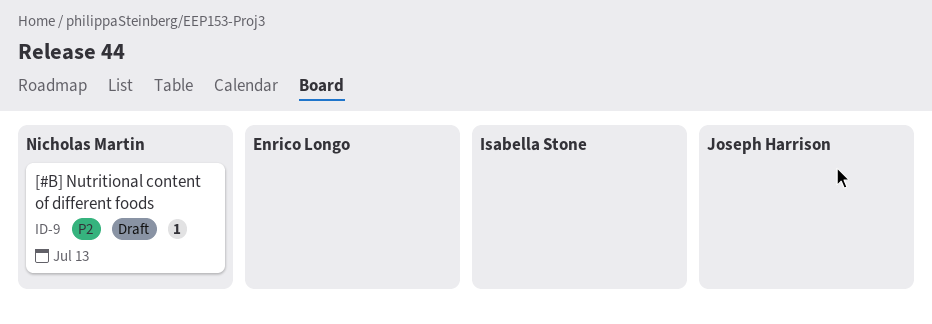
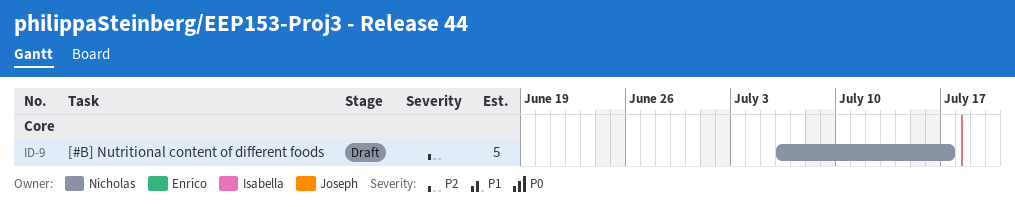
ID-9, estimate: 1 -> 5
ID-9, due: Jul 13 -> Jul 17

